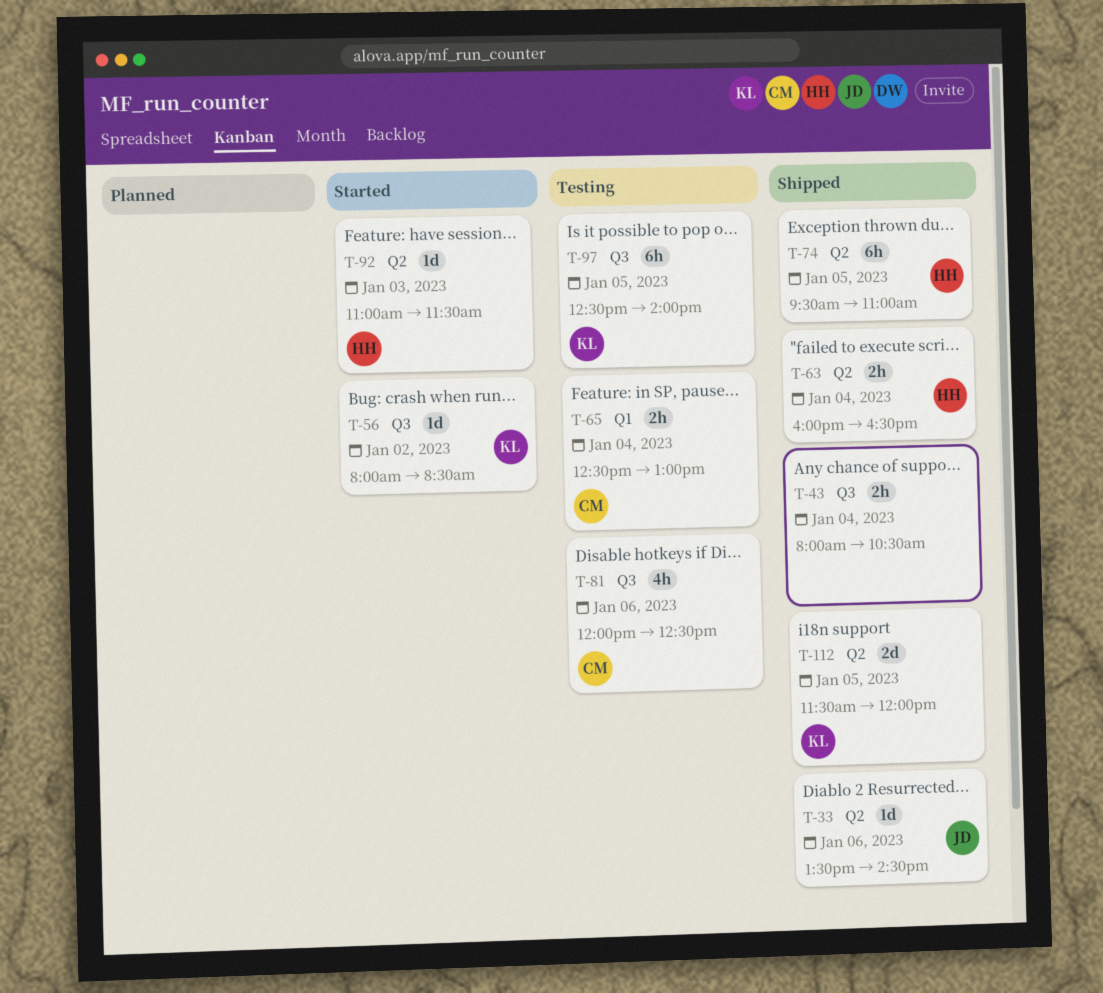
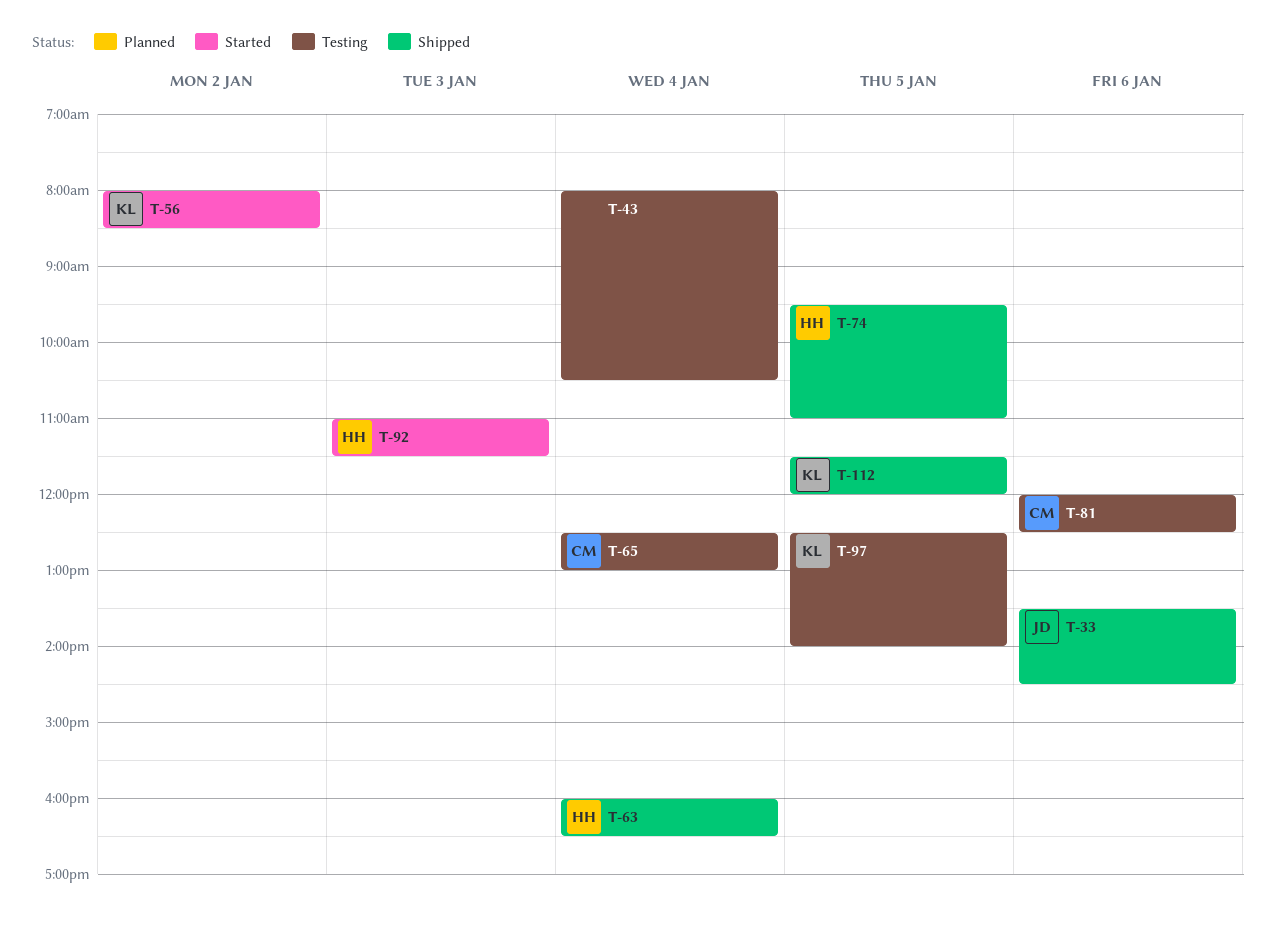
T-43, status: Shipped -> Testing

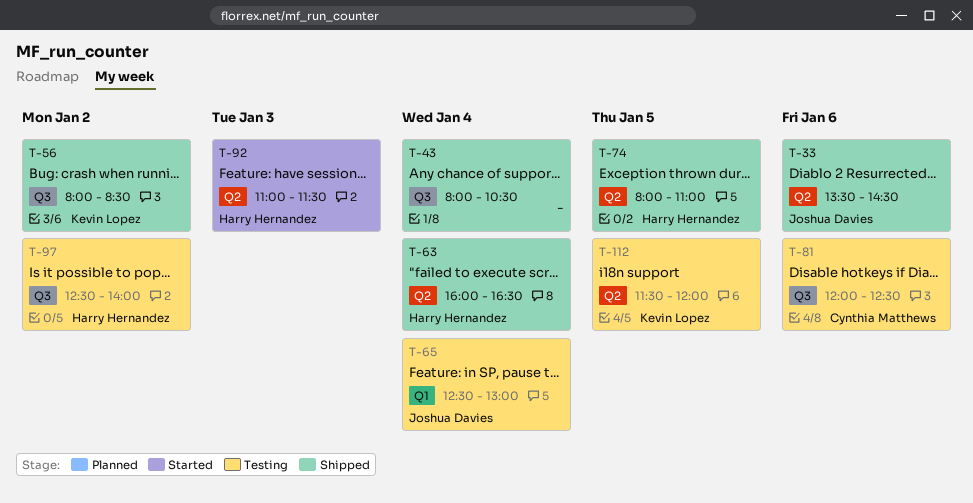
T-43, status: Testing -> Shipped
T-56, status: Started -> Shipped
T-65, owner: Cynthia Matthews -> Joshua Davies
T-74, begins: 09:30 -> 08:00
T-97, owner: Kevin Lopez -> Harry Hernandez
T-97, day: Jan 5 -> Jan 2
T-112, status: Shipped -> Testing

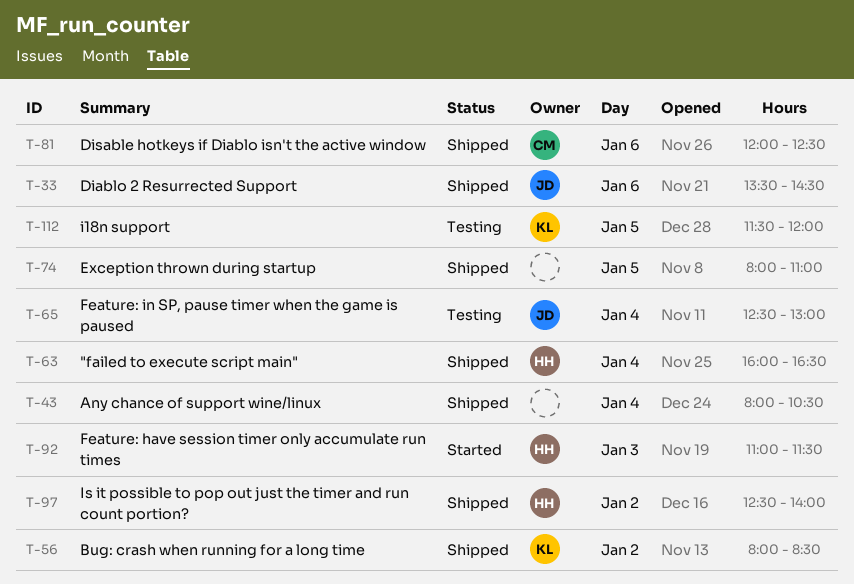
T-74, owner: Harry Hernandez -> none
T-81, status: Testing -> Shipped
T-97, status: Testing -> Shipped

